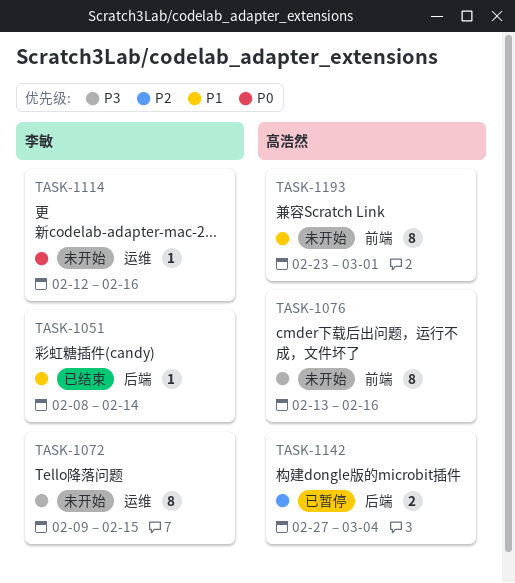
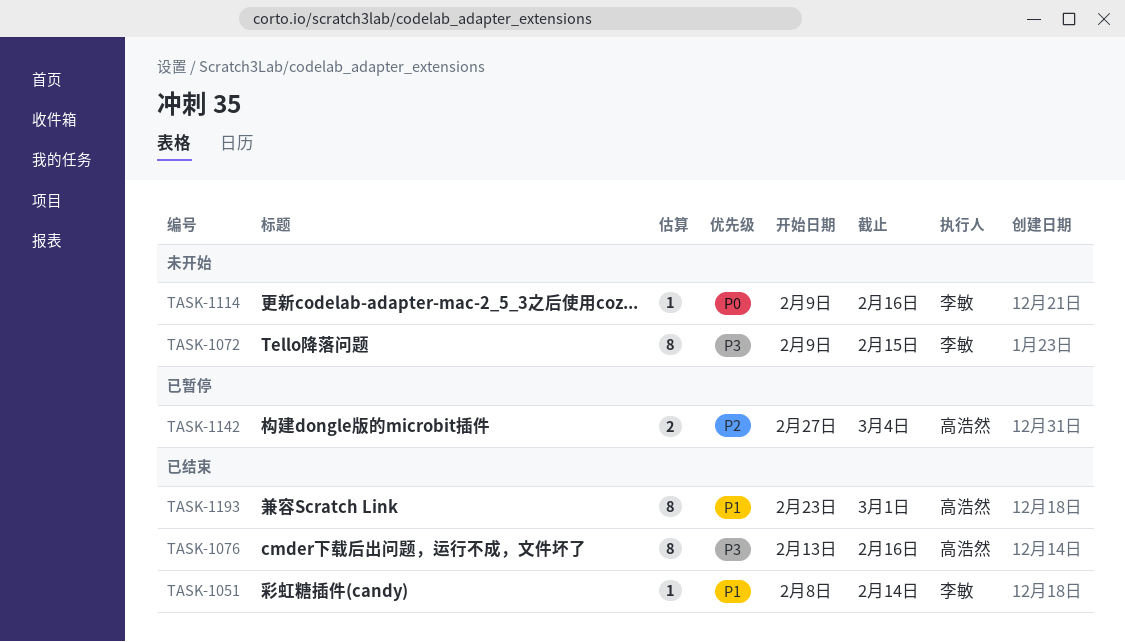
TASK-1076, status: 未开始 -> 已结束
TASK-1114, start: Feb 12 -> Feb 9
TASK-1193, status: 未开始 -> 已结束

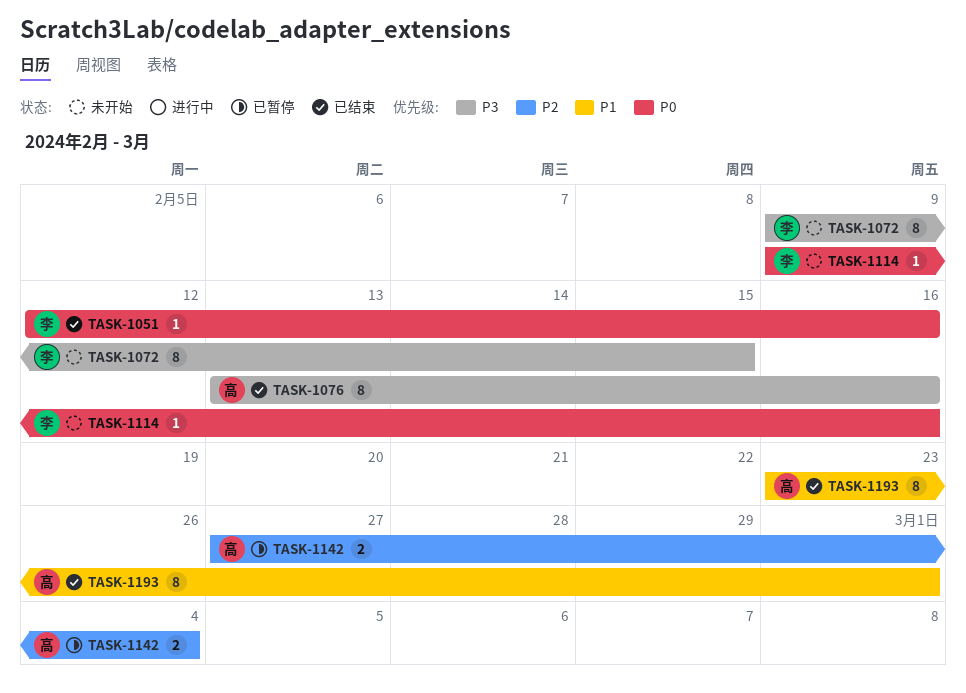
TASK-1051, priority: P1 -> P0
TASK-1051, start: Feb 8 -> Feb 12
TASK-1051, due: Feb 14 -> Feb 16

